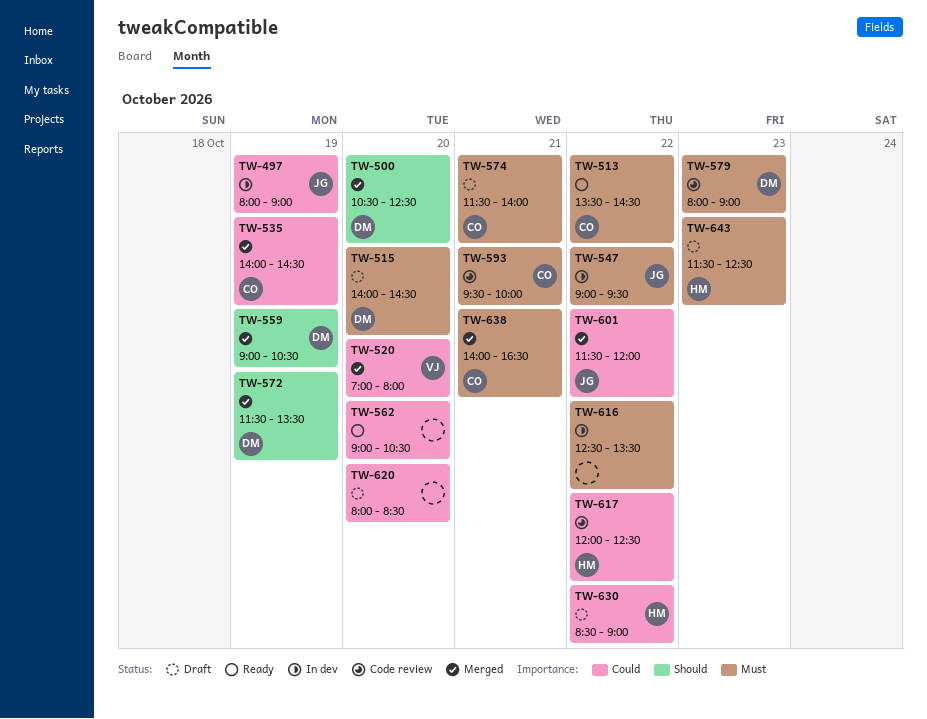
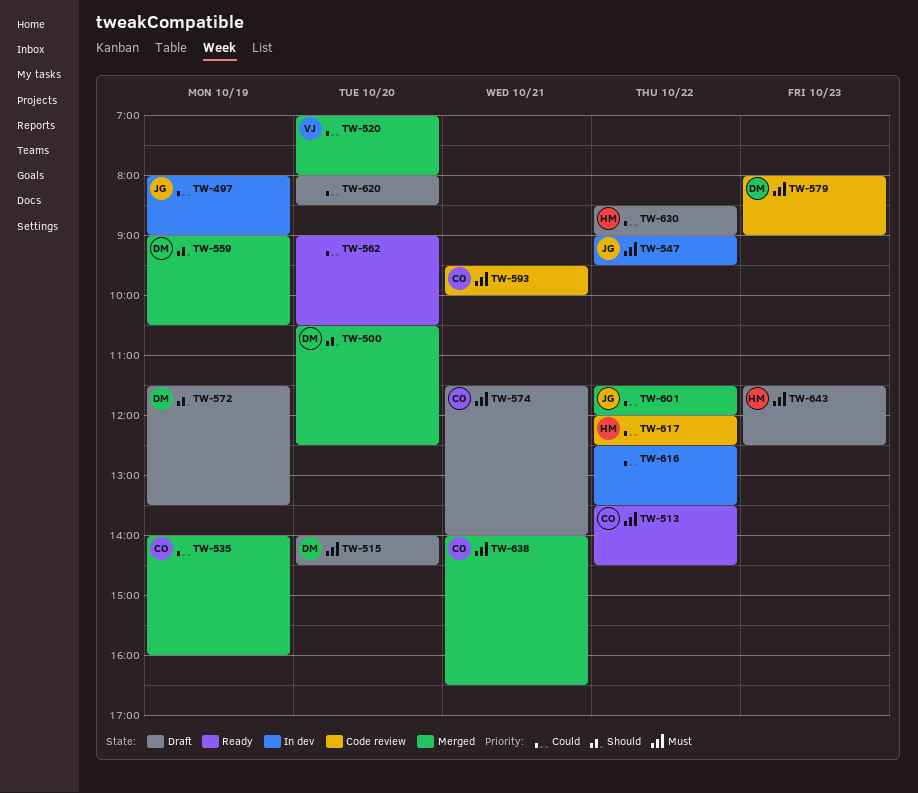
TW-535, ends: 14:30 -> 16:00
TW-572, status: Merged -> Draft
TW-616, priority: Must -> Could

